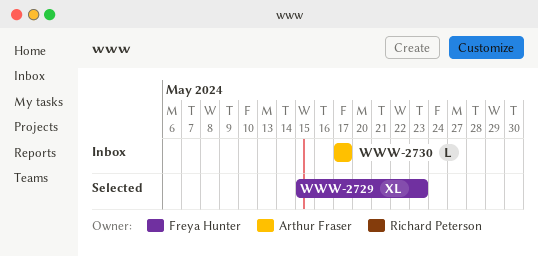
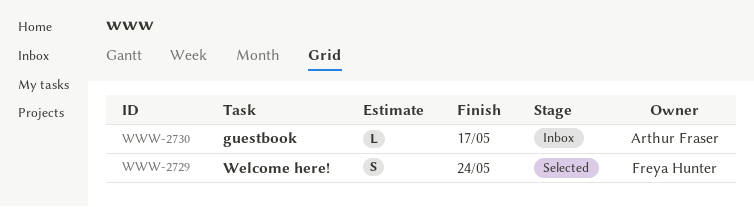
WWW-2729, estimate: XL -> S
WWW-2729, due: May 23 -> May 24

